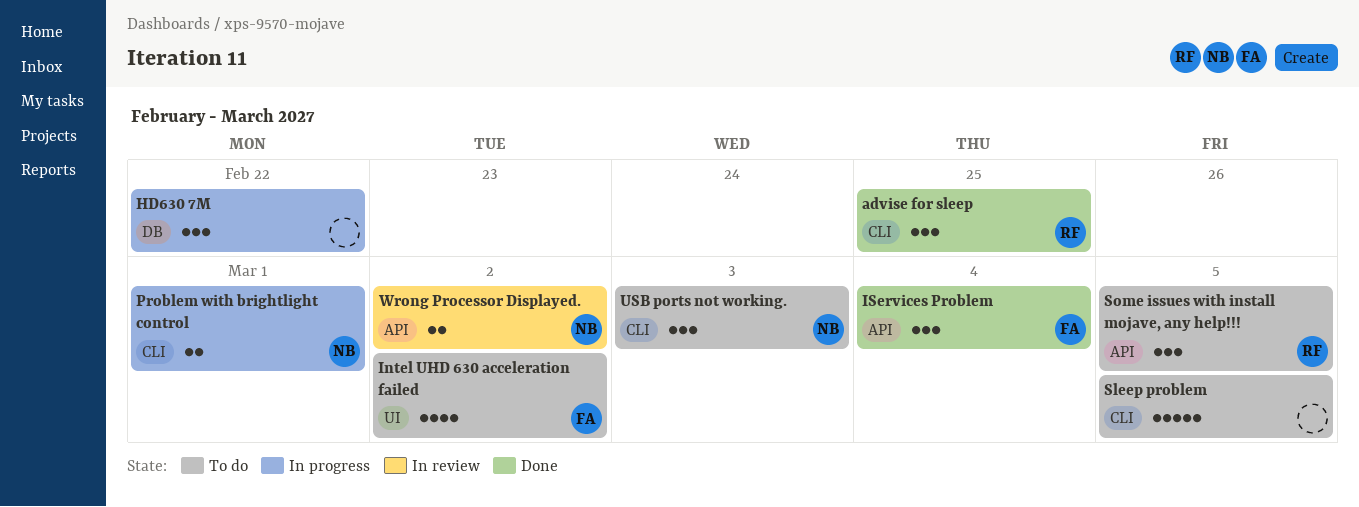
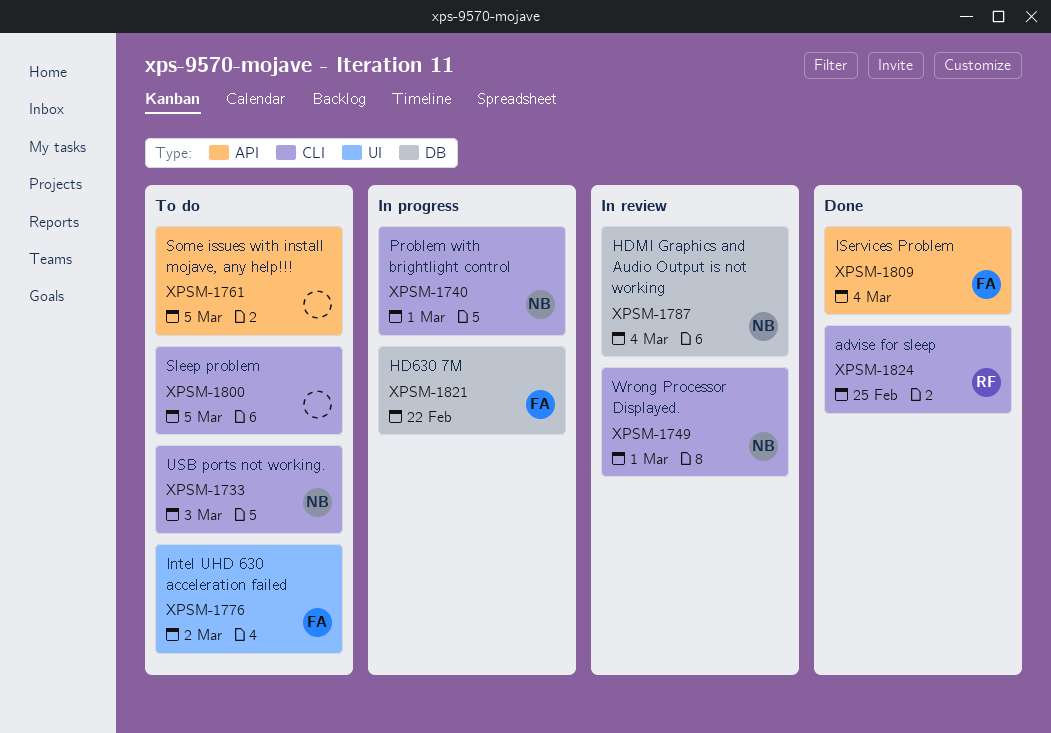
HD630 7M, owner: none -> FA
HDMI Graphics and Audio Output is not working: none -> present
Some issues with install mojave, any help!!!, owner: RF -> none
Wrong Processor Displayed., label: API -> CLI
Wrong Processor Displayed., due: Mar 2 -> Mar 1

